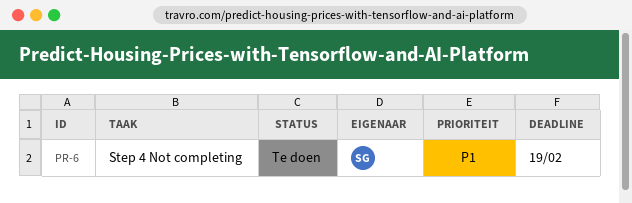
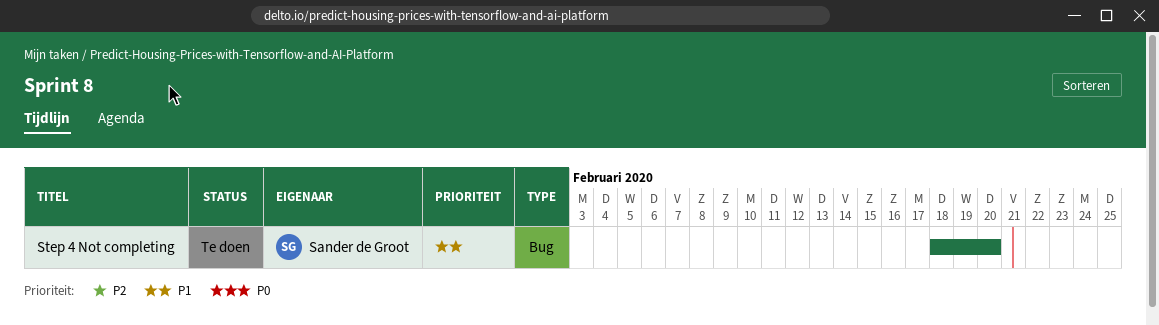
Step 4 Not completing, due: Feb 19 -> Feb 20

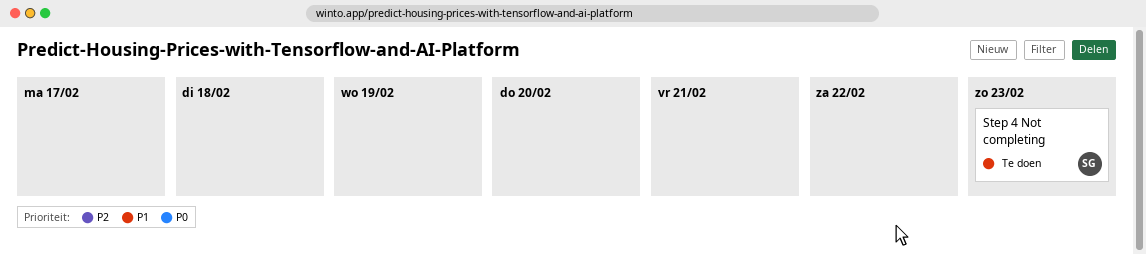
Step 4 Not completing, due: Feb 20 -> Feb 23

